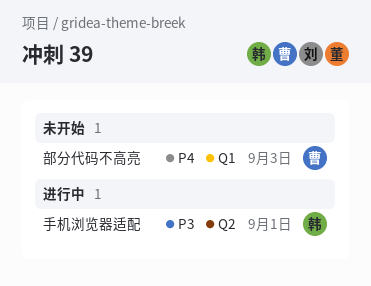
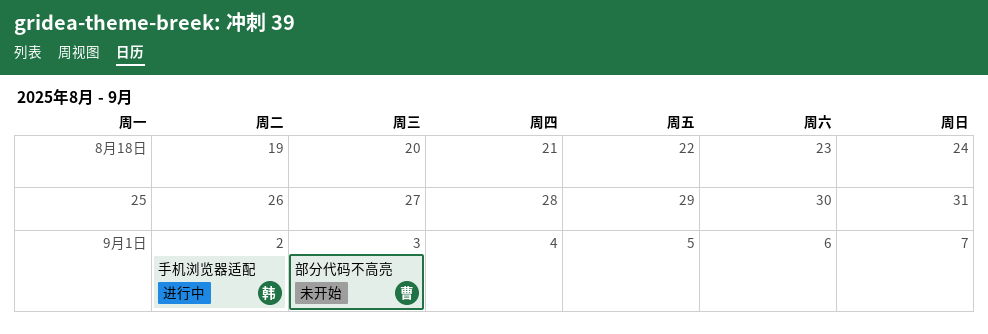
手机浏览器适配, due: Sep 1 -> Sep 2

